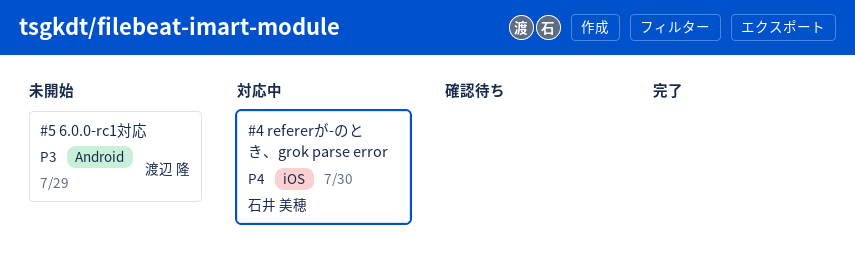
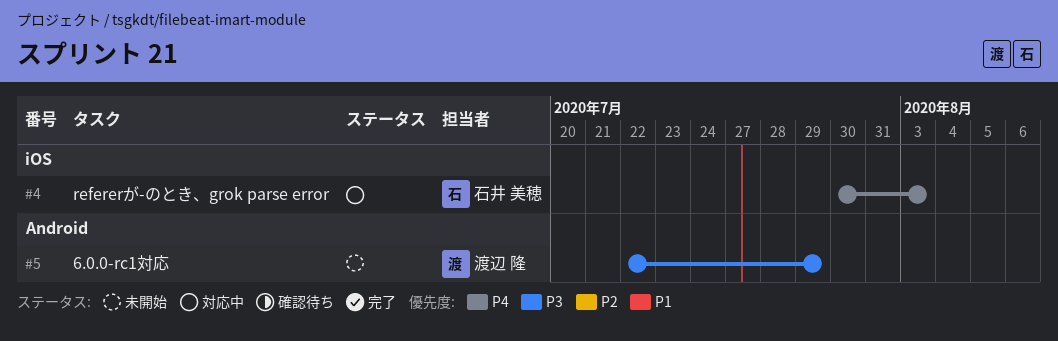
#4, due: Jul 30 -> Aug 3

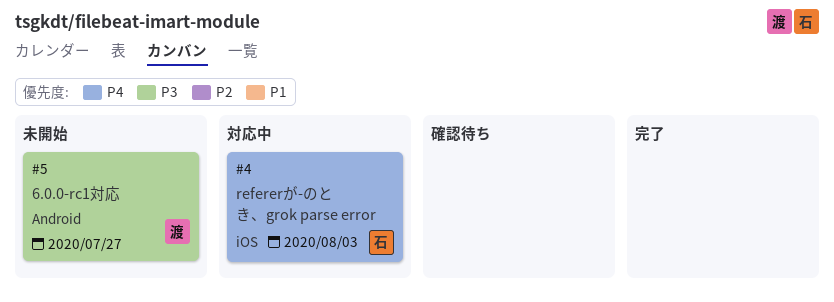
#5, due: Jul 29 -> Jul 27

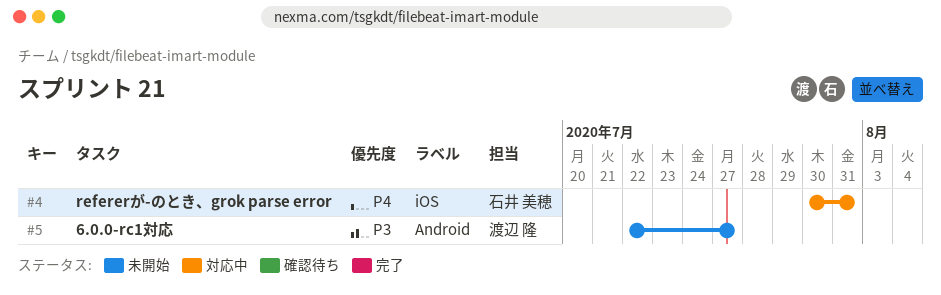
#4, due: Aug 3 -> Jul 31

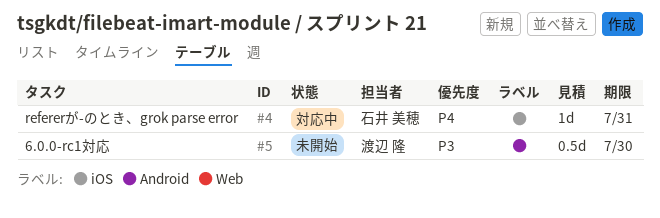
#5, due: Jul 27 -> Jul 30

